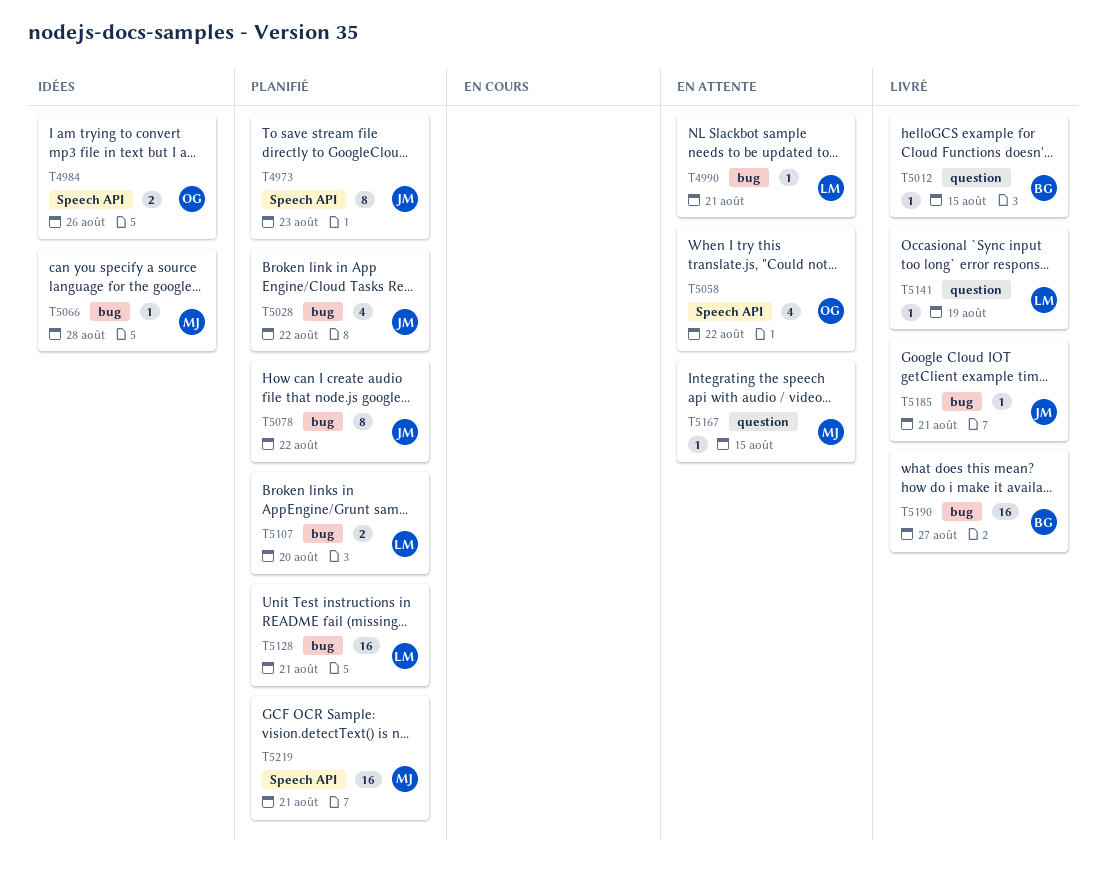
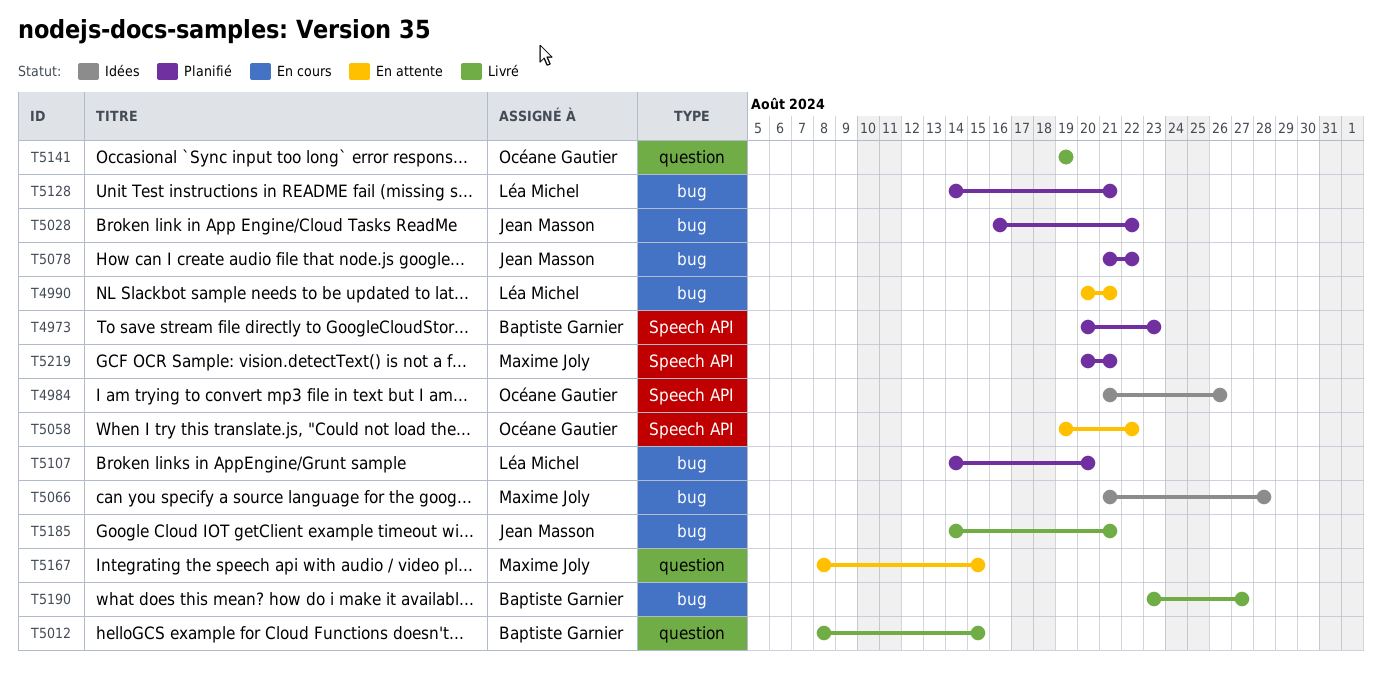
T4973, owner: Jean Masson -> Baptiste Garnier
T5141, owner: Léa Michel -> Océane Gautier

